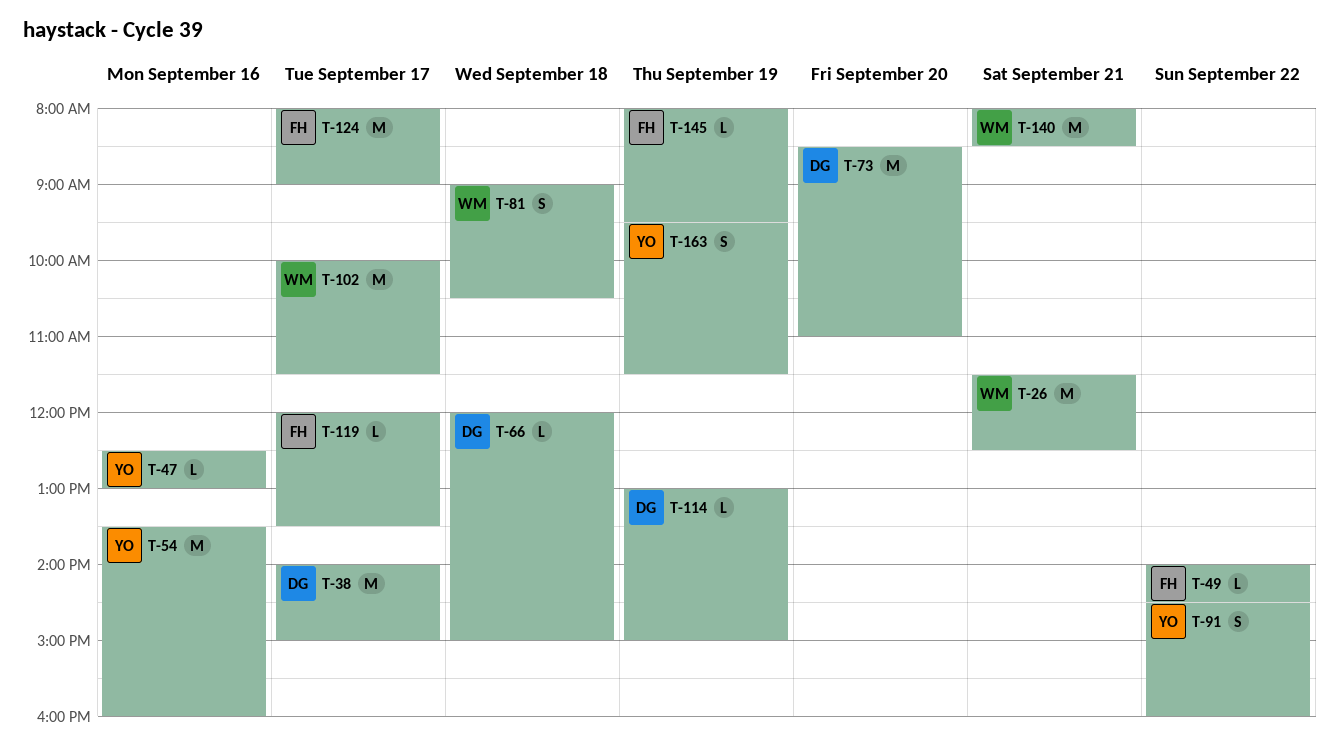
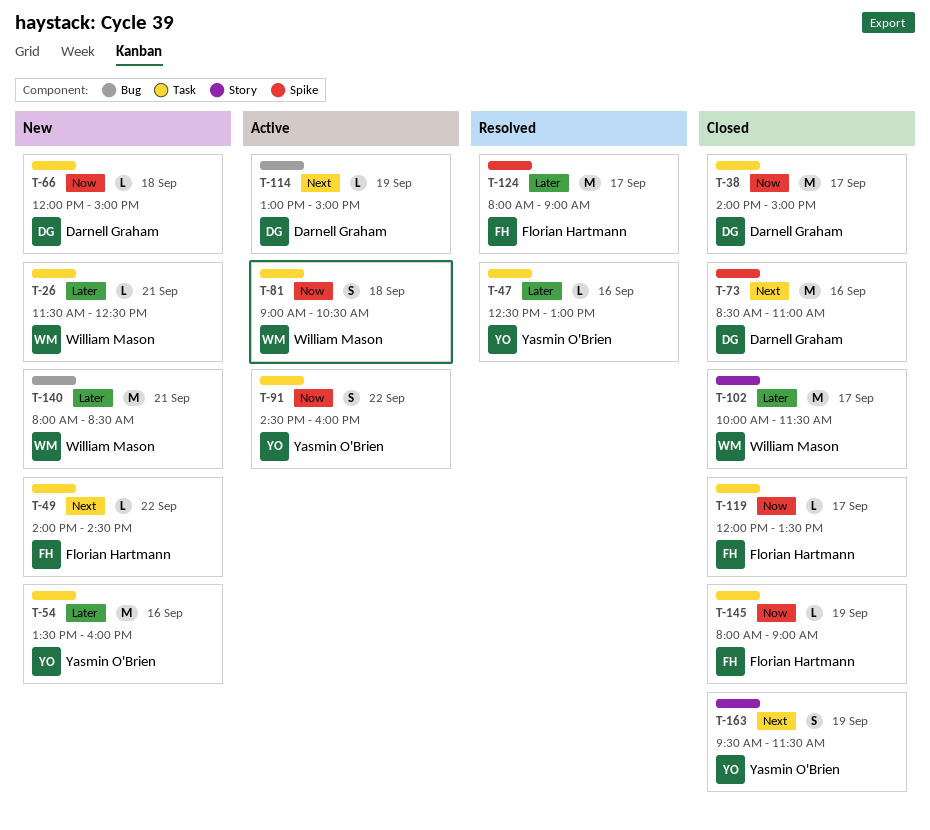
T-26, estimate: M -> L
T-73, day: Sep 20 -> Sep 16
T-145, ends: 09:30 -> 09:00

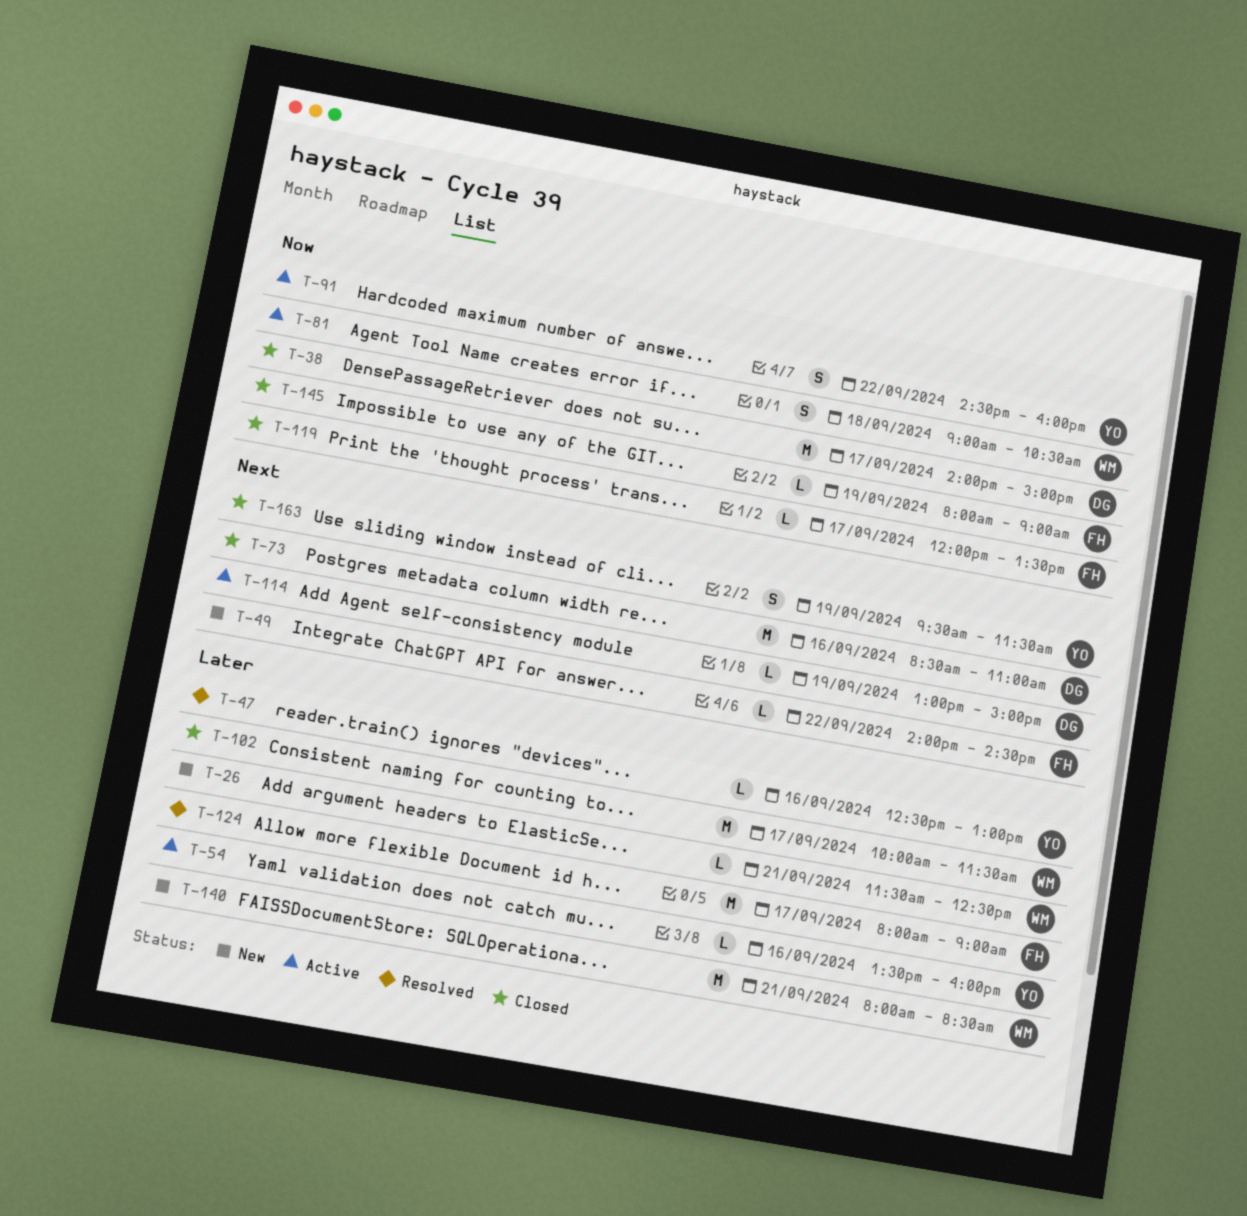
T-54, status: New -> Active
T-54, estimate: M -> L
T-66: present -> none

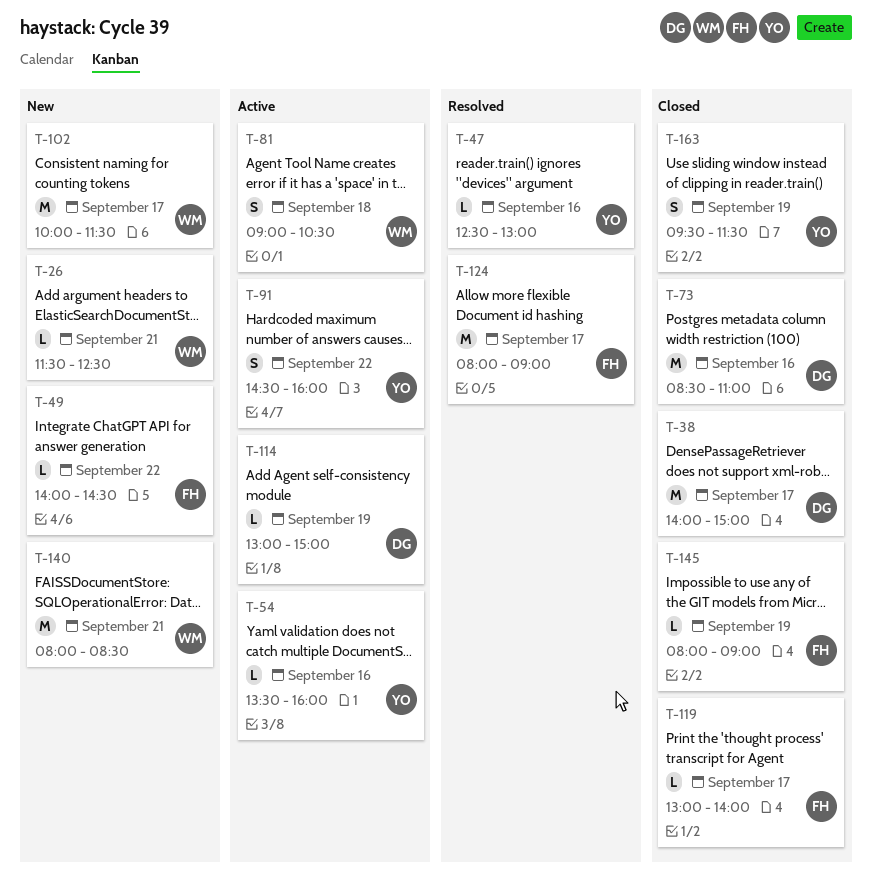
T-102, status: Closed -> New
T-119, begins: 12:00 -> 13:00
T-119, ends: 13:30 -> 14:00

